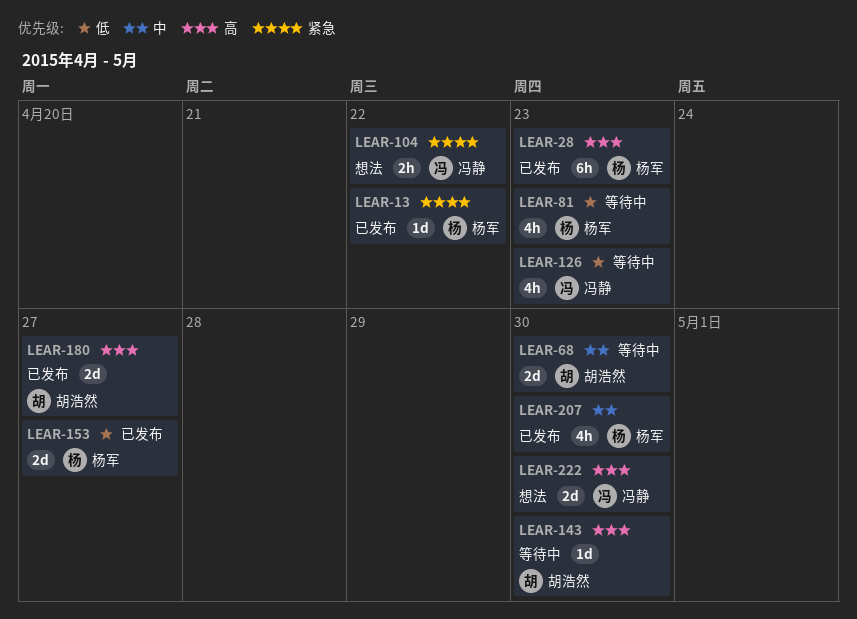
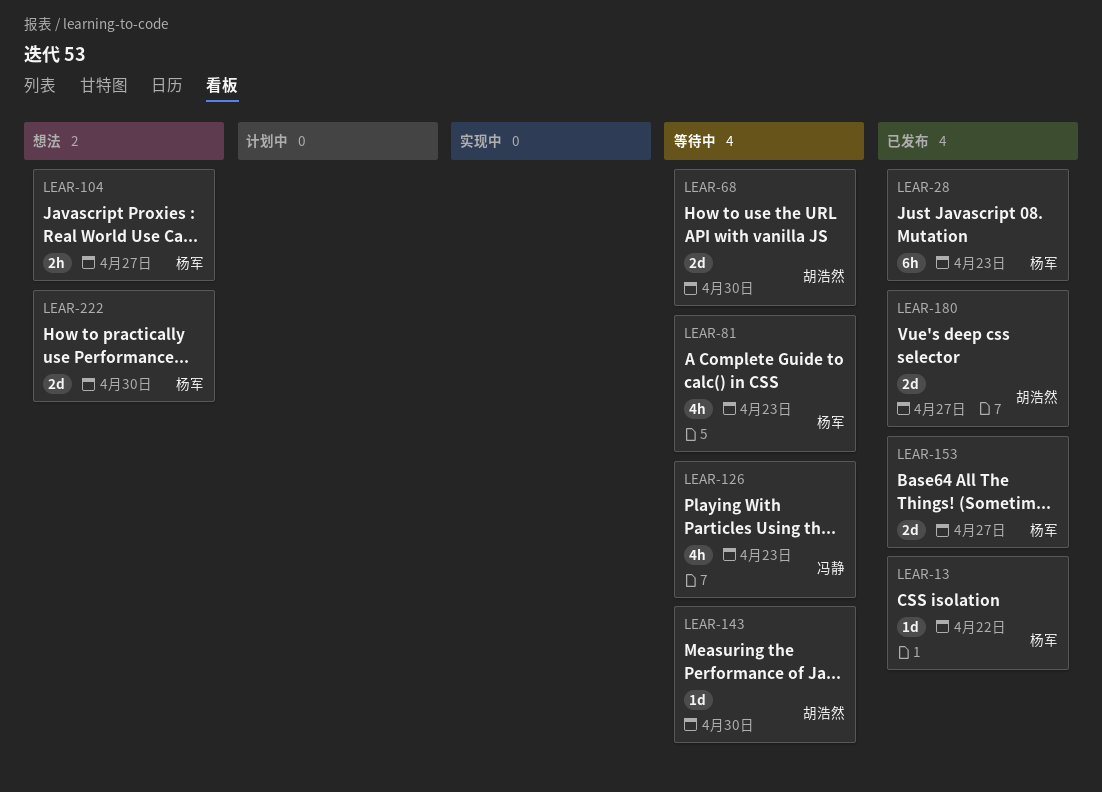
LEAR-104, owner: 冯静 -> 杨军
LEAR-104, due: Apr 22 -> Apr 27
LEAR-207: present -> none
LEAR-222, owner: 冯静 -> 杨军

